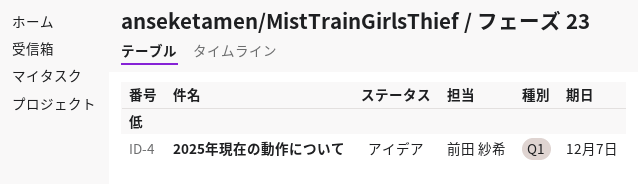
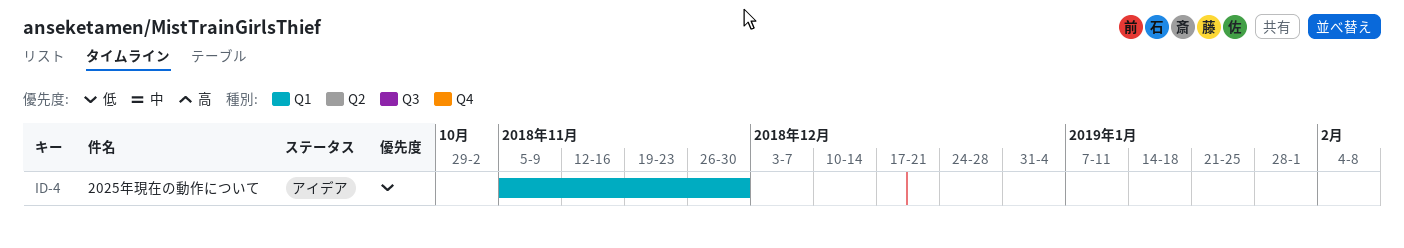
ID-4, due: Dec 7 -> Nov 30

